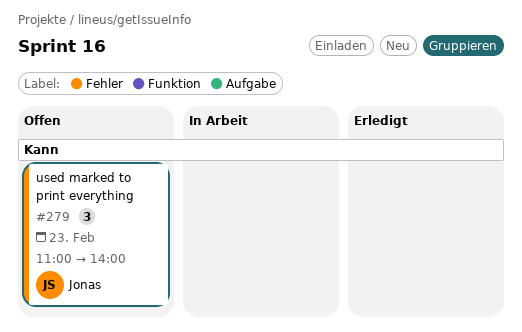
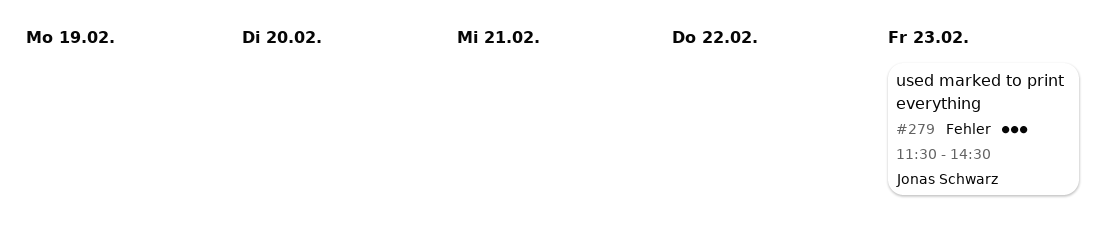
#279, begins: 11:00 -> 11:30
#279, ends: 14:00 -> 14:30

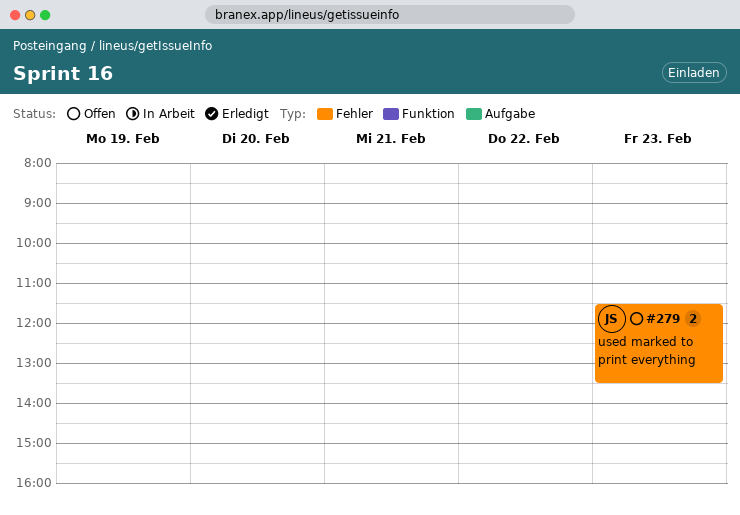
#279, estimate: 3 -> 2
#279, ends: 14:30 -> 13:30

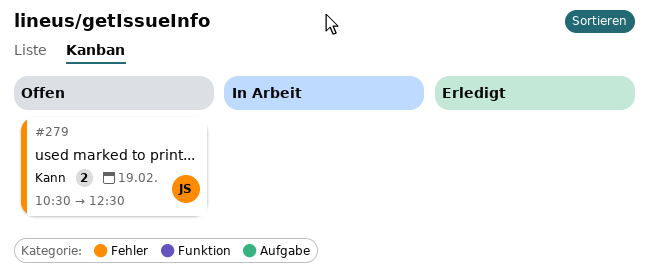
#279, day: Feb 23 -> Feb 19
#279, begins: 11:30 -> 10:30
#279, ends: 13:30 -> 12:30

